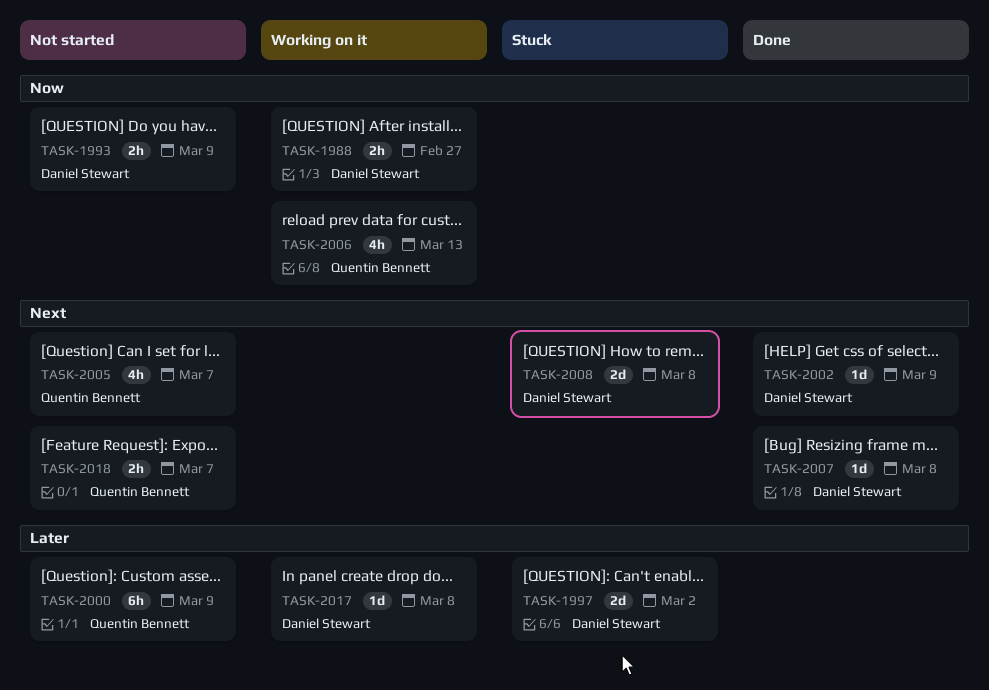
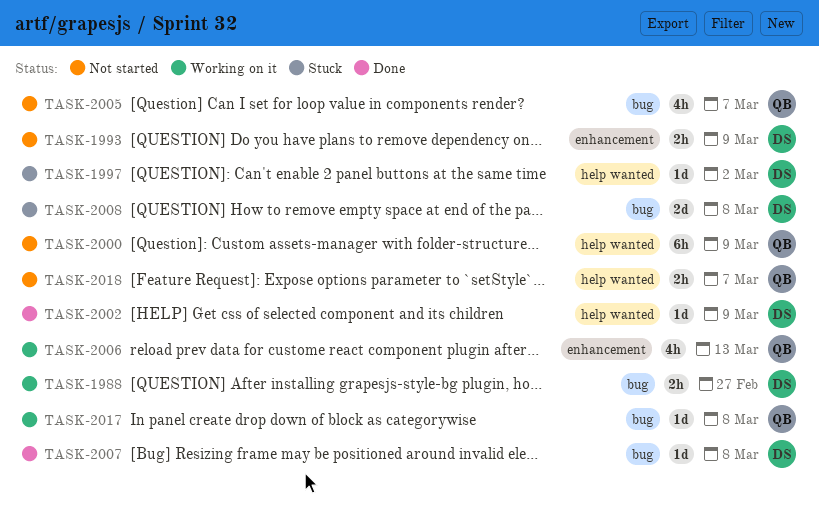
TASK-1997, estimate: 2d -> 1d
TASK-2017, owner: Daniel Stewart -> Quentin Bennett

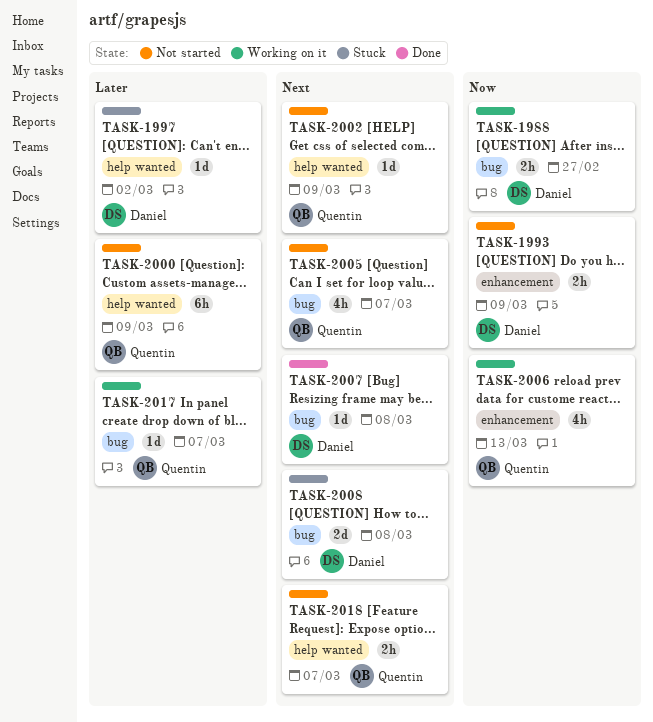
TASK-2002, status: Done -> Not started
TASK-2002, owner: Daniel -> Quentin
TASK-2017, due: Mar 8 -> Mar 7

